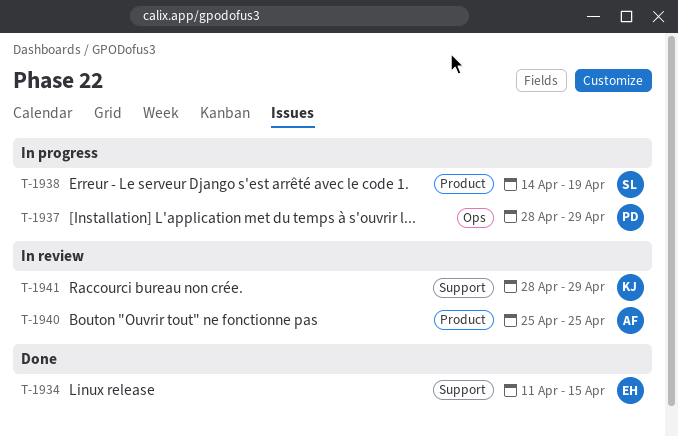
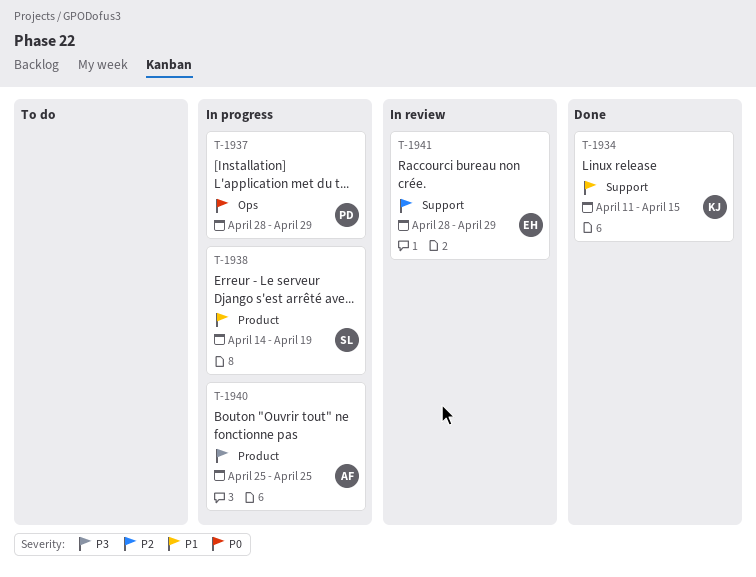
T-1934, owner: EH -> KJ
T-1940, status: In review -> In progress
T-1941, owner: KJ -> EH

